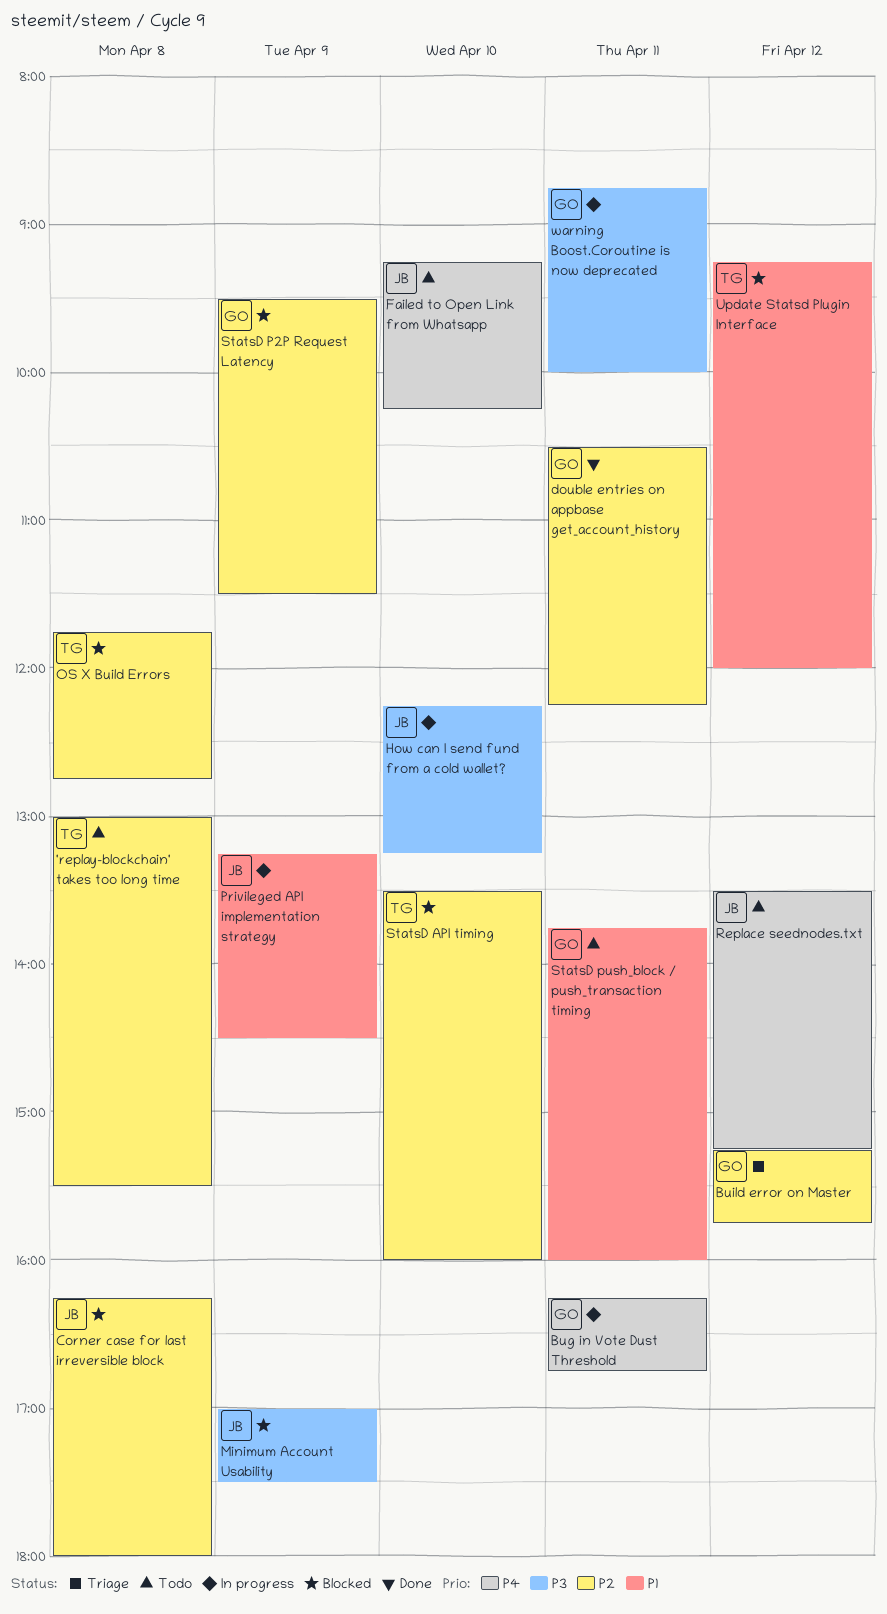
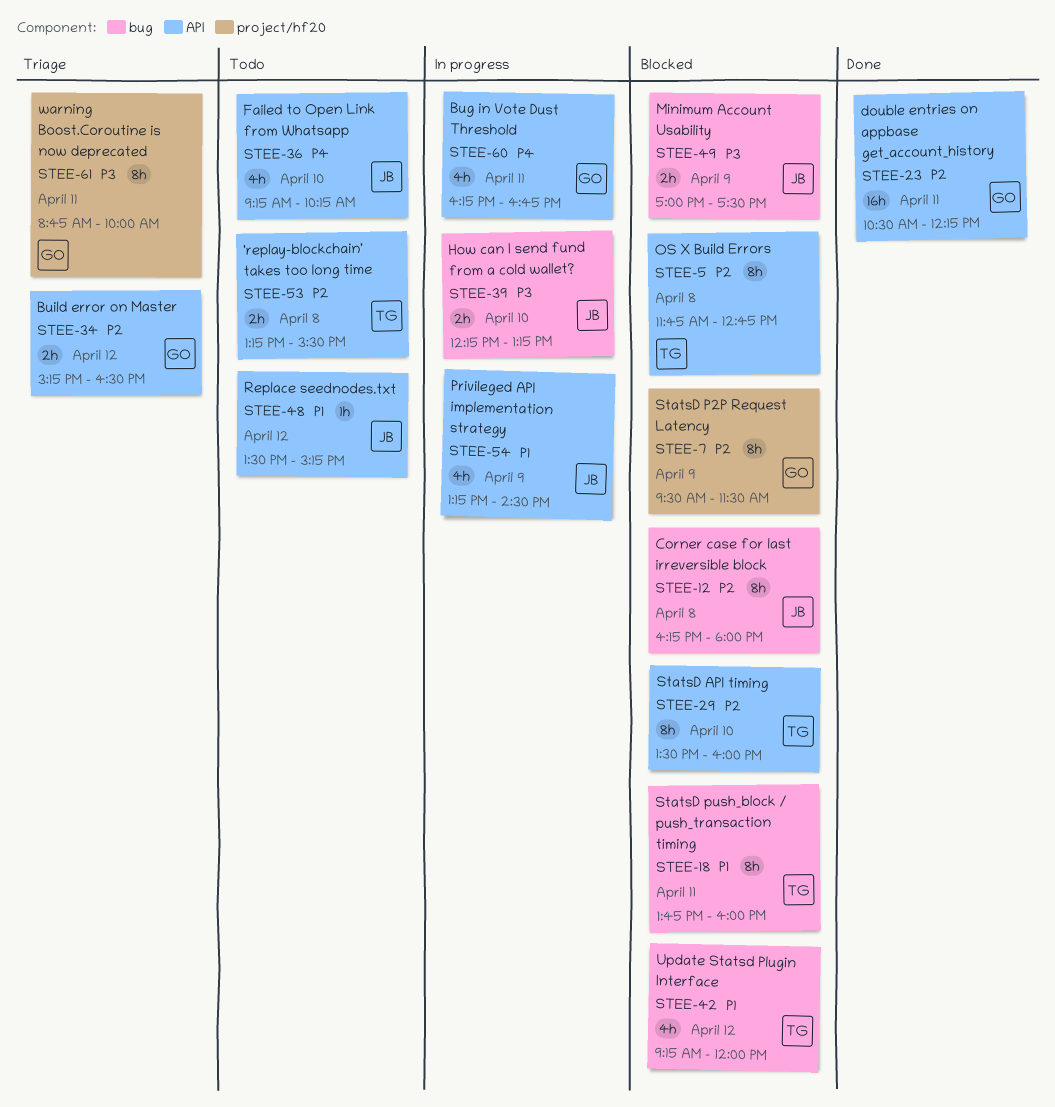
'replay-blockchain' takes too long time, begins: 13:00 -> 13:15
Build error on Master, ends: 15:45 -> 16:30
Replace seednodes.txt, priority: P4 -> P1
StatsD push_block / push_transaction timing, status: Todo -> Blocked
StatsD push_block / push_transaction timing, owner: GO -> TG
warning Boost.Coroutine is now deprecated, status: In progress -> Triage

